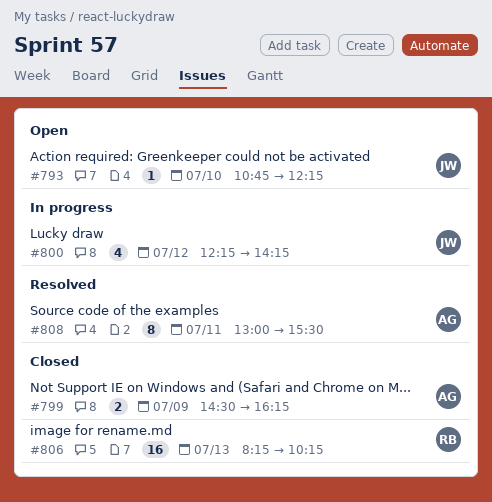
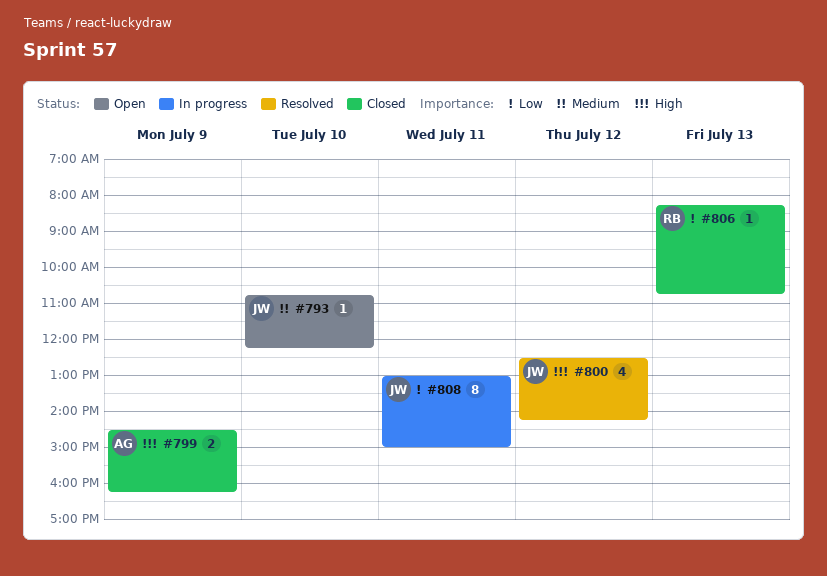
#800, status: In progress -> Resolved
#800, begins: 12:15 -> 12:30
#806, estimate: 16 -> 1
#806, ends: 10:15 -> 10:45
#808, status: Resolved -> In progress
#808, owner: AG -> JW
#808, ends: 15:30 -> 15:00

